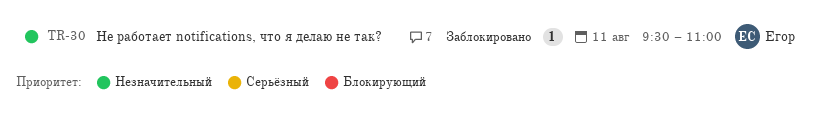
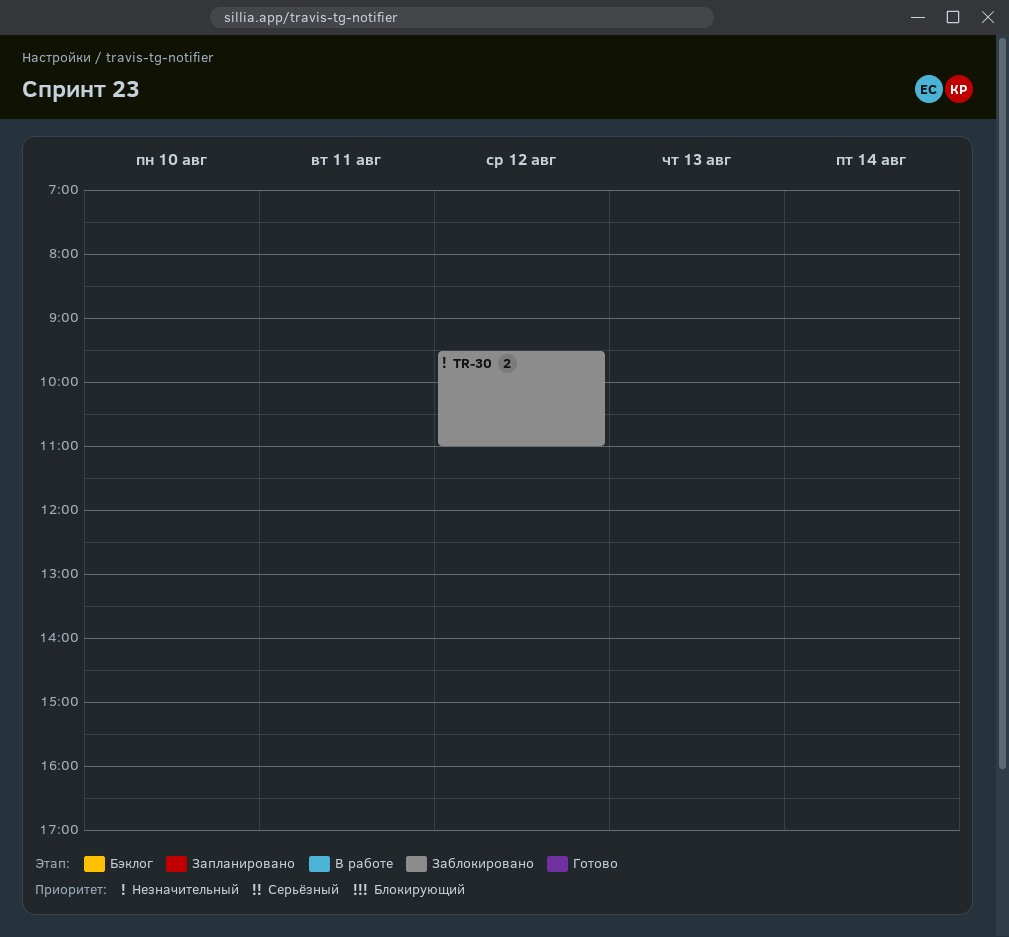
TR-30, estimate: 1 -> 2
TR-30, day: Aug 11 -> Aug 12

